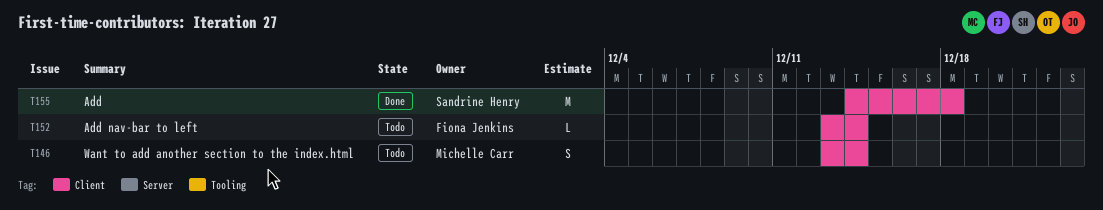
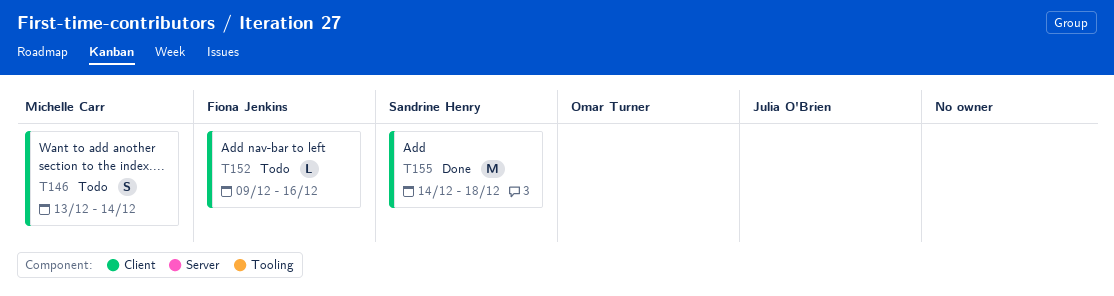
T152, start: Dec 13 -> Dec 9
T152, due: Dec 14 -> Dec 16

